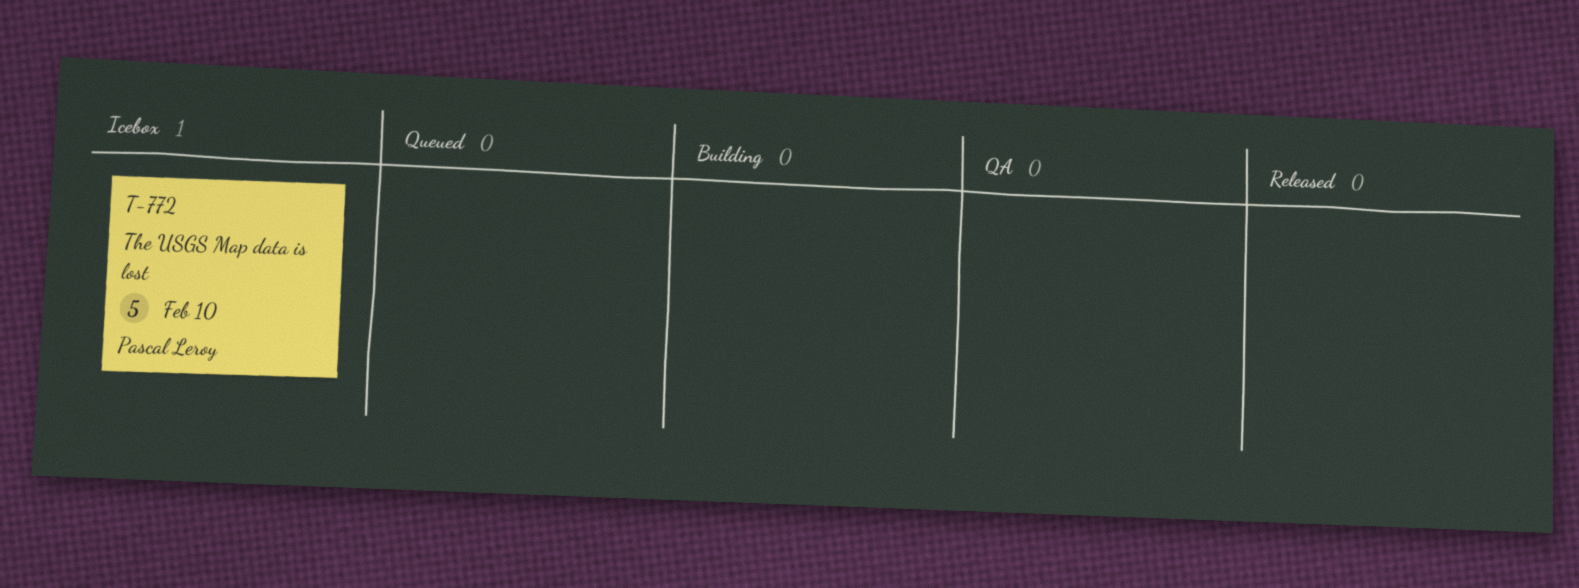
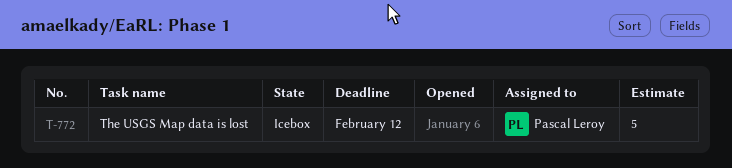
T-772, due: Feb 10 -> Feb 12

